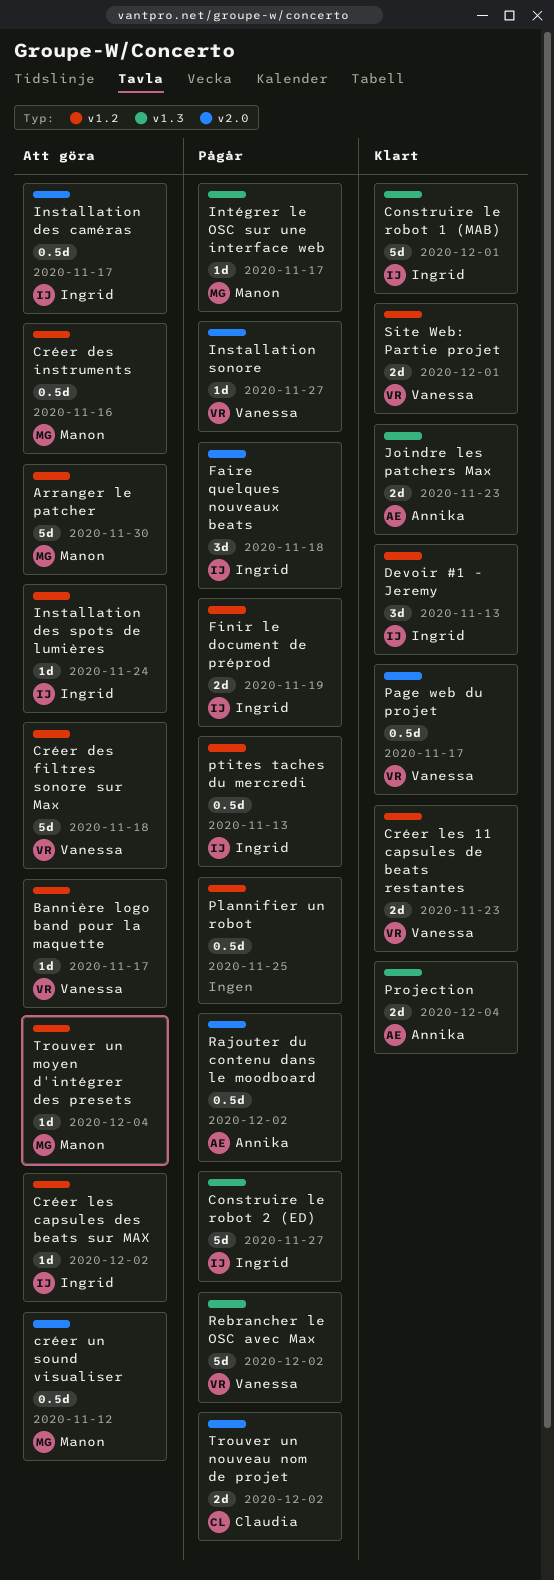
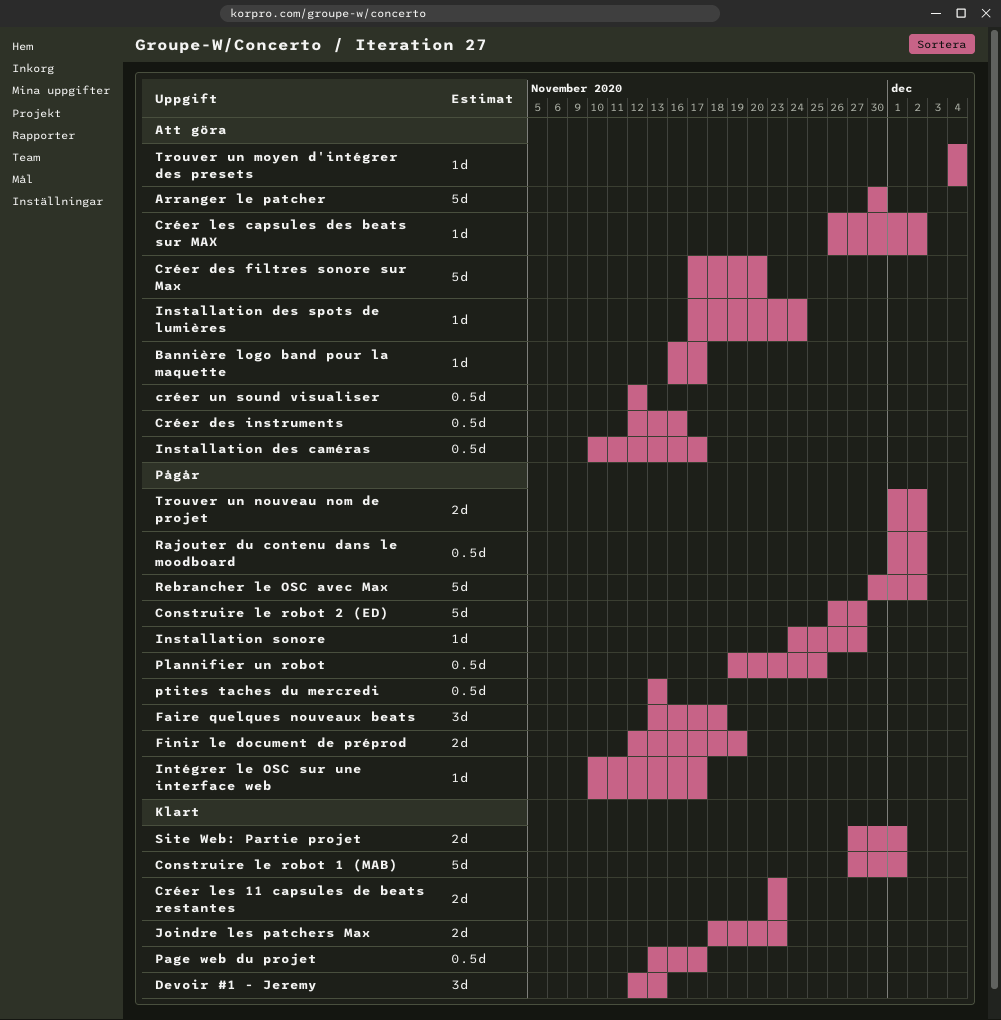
Créer des filtres sonore sur Max, due: Nov 18 -> Nov 20
Projection: present -> none

